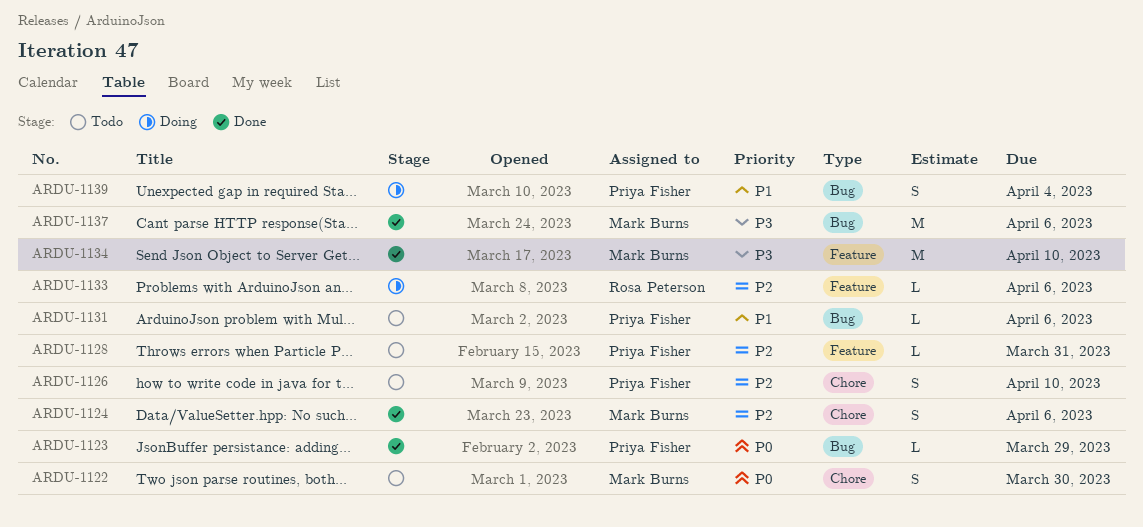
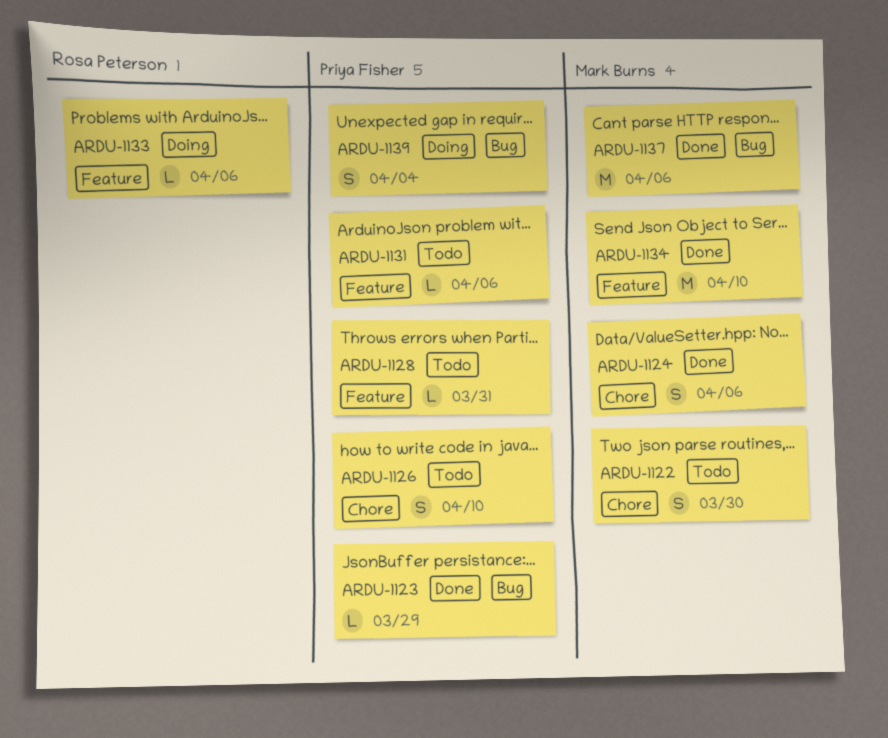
ARDU-1131, label: Bug -> Feature

